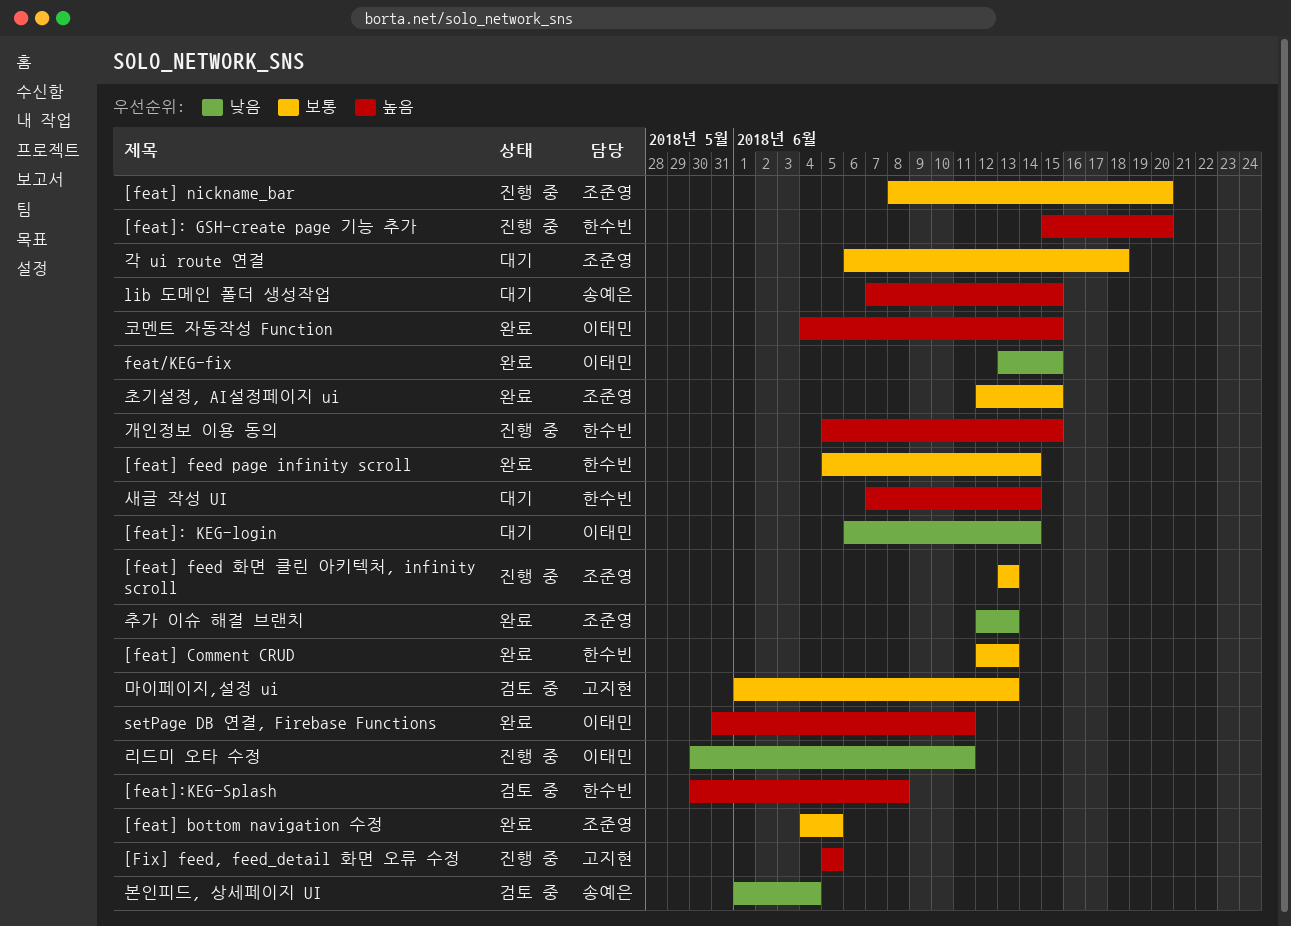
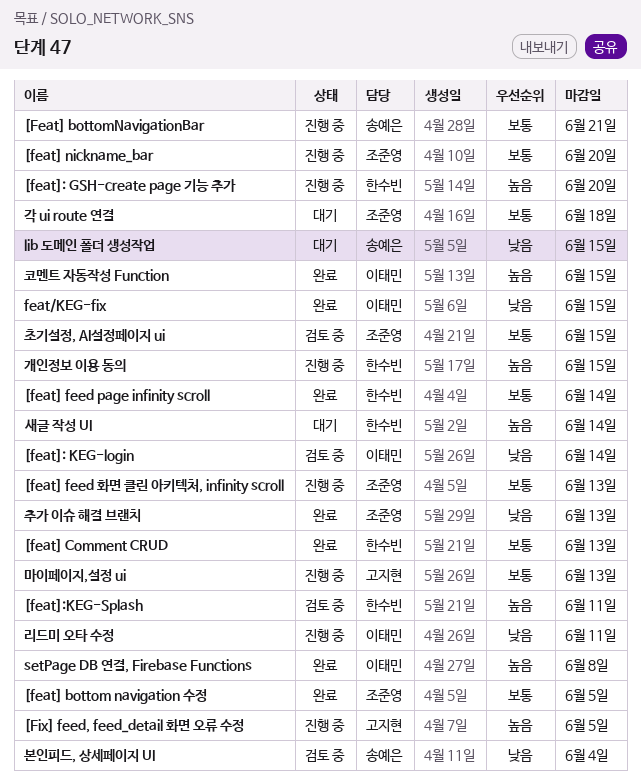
[Feat] bottomNavigationBar: none -> present
[feat]: KEG-login, status: 대기 -> 검토 중
[feat]:KEG-Splash, due: Jun 8 -> Jun 11
lib 도메인 폴더 생성작업, priority: 높음 -> 낮음
setPage DB 연결, Firebase Functions, due: Jun 11 -> Jun 8
마이페이지,설정 ui, status: 검토 중 -> 진행 중
초기설정, AI설정페이지 ui, status: 완료 -> 검토 중

